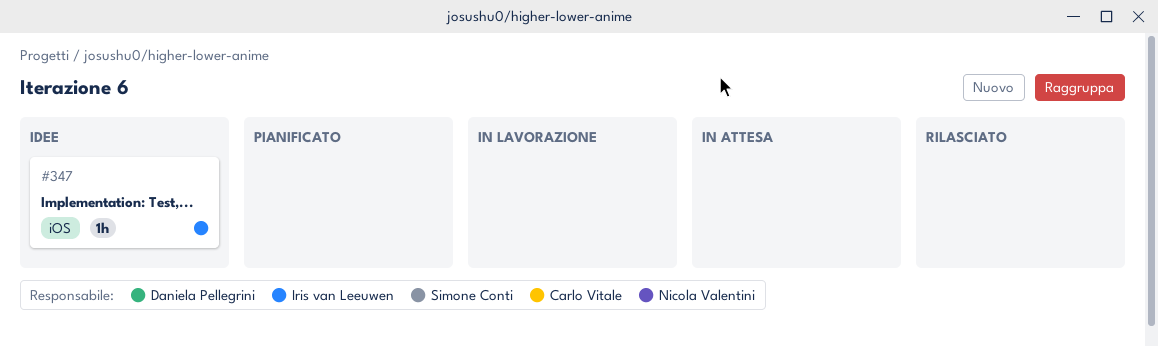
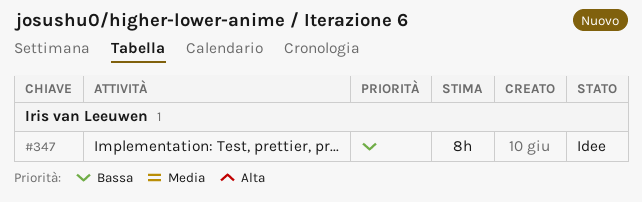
#347, estimate: 1h -> 8h

